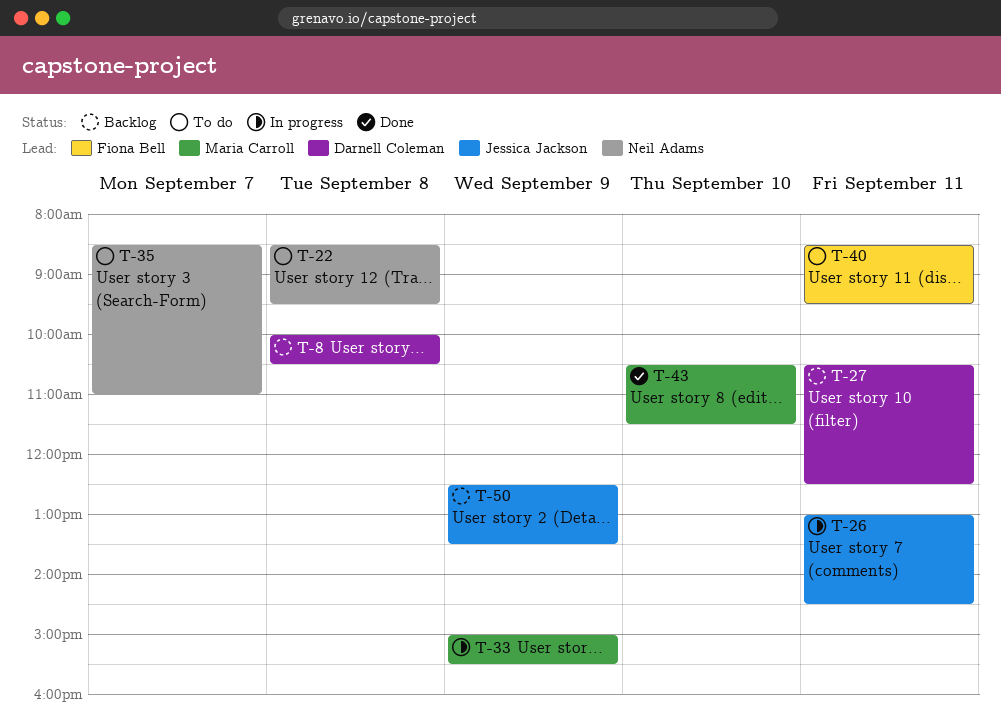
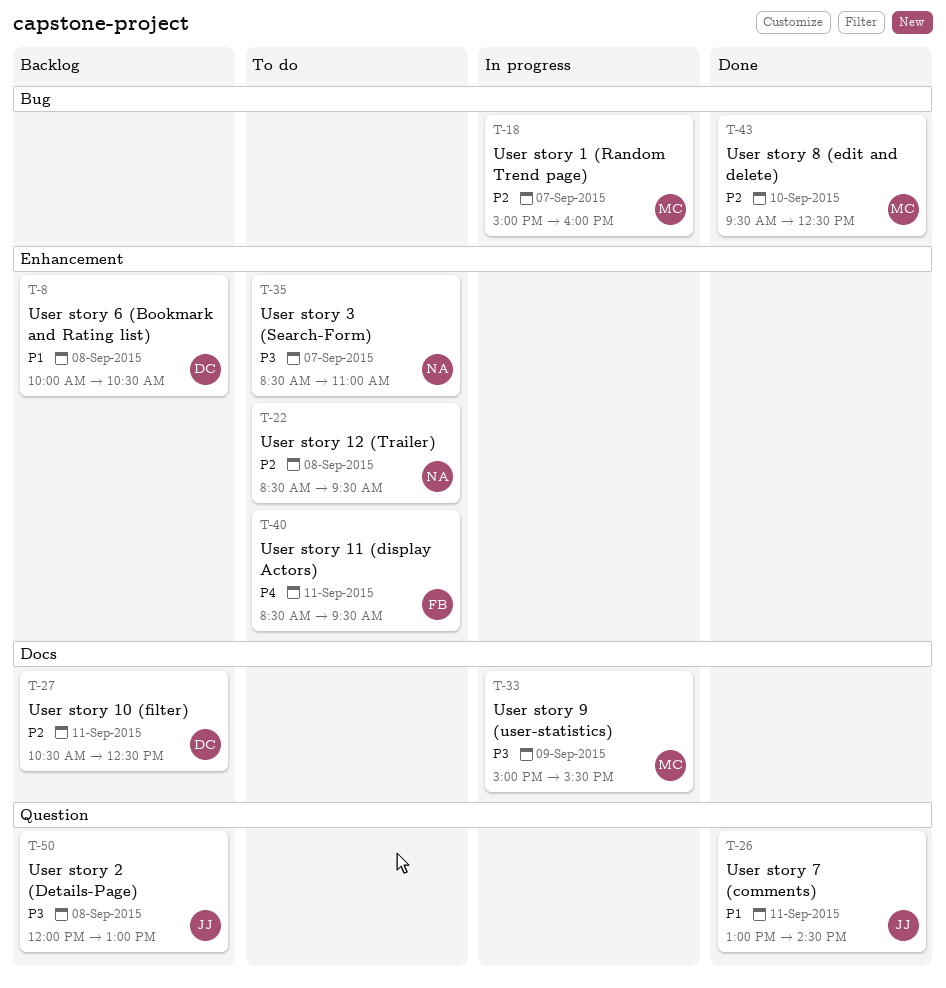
T-18: none -> present
T-26, status: In progress -> Done
T-43, begins: 10:30 -> 09:30
T-43, ends: 11:30 -> 12:30
T-50, day: Sep 9 -> Sep 8
T-50, begins: 12:30 -> 12:00
T-50, ends: 13:30 -> 13:00

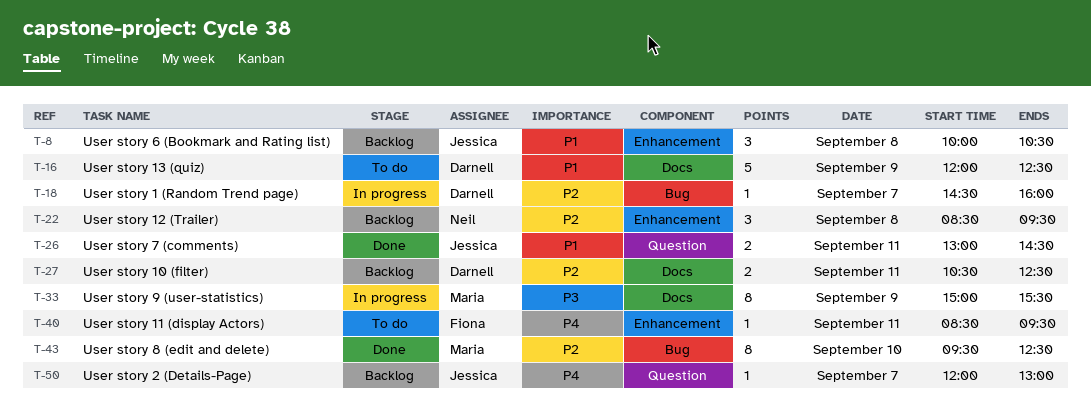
T-8, owner: Darnell -> Jessica
T-16: none -> present
T-18, owner: Maria -> Darnell
T-18, begins: 15:00 -> 14:30
T-22, status: To do -> Backlog
T-35: present -> none
T-50, priority: P3 -> P4
T-50, day: Sep 8 -> Sep 7

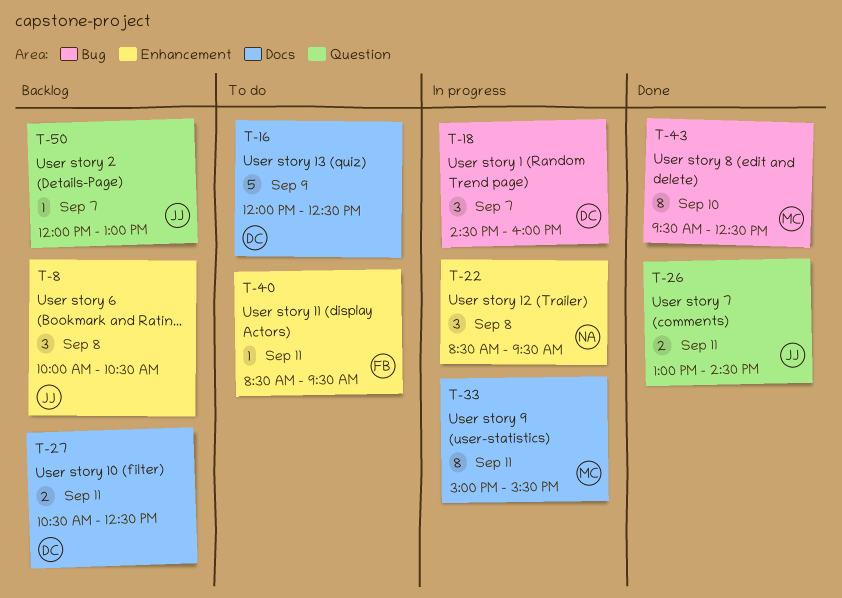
T-18, estimate: 1 -> 3
T-22, status: Backlog -> In progress
T-33, day: Sep 9 -> Sep 11

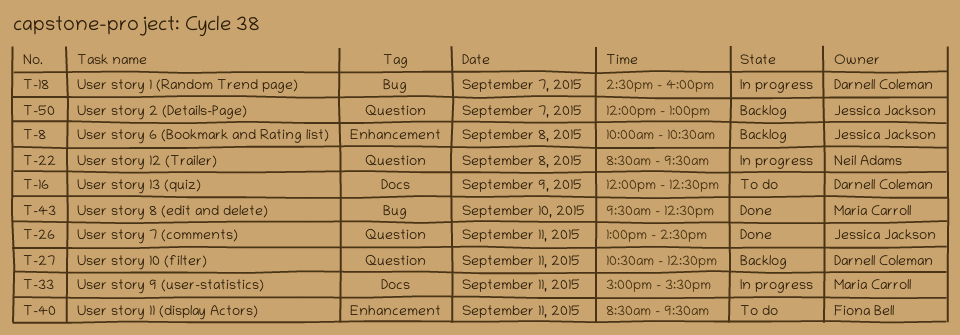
T-22, label: Enhancement -> Question
T-27, label: Docs -> Question

